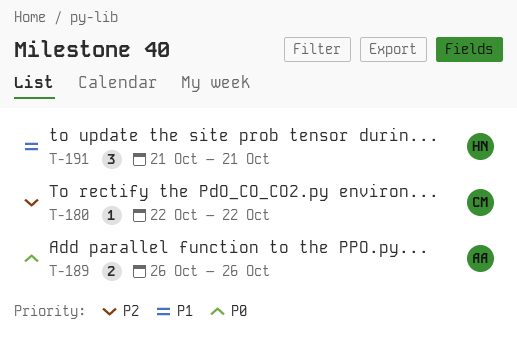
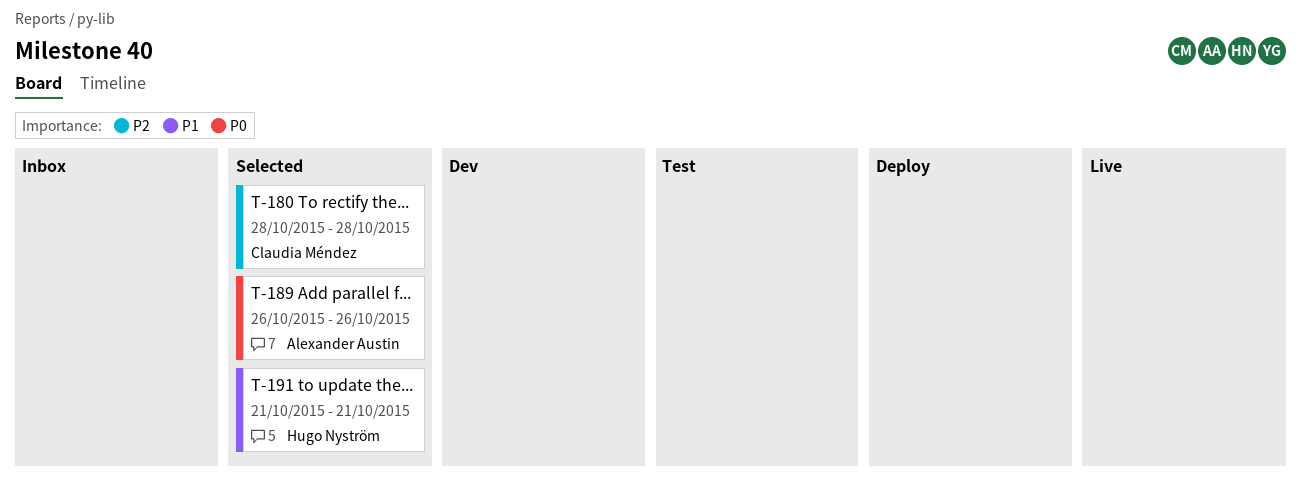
T-180, start: Oct 22 -> Oct 28
T-180, due: Oct 22 -> Oct 28

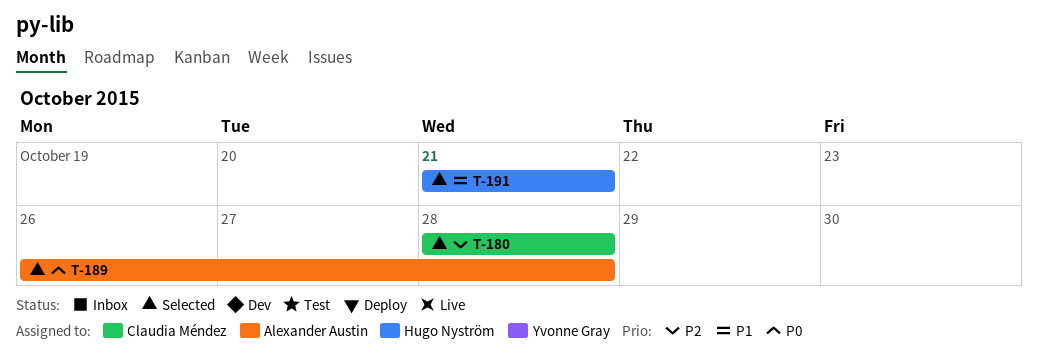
T-189, due: Oct 26 -> Oct 28

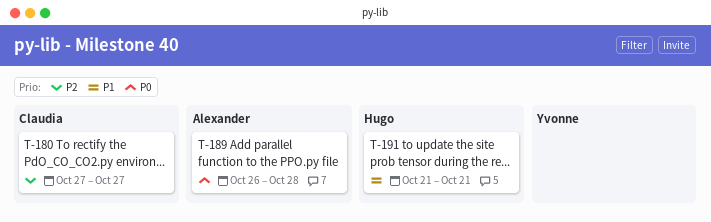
T-180, start: Oct 28 -> Oct 27
T-180, due: Oct 28 -> Oct 27

